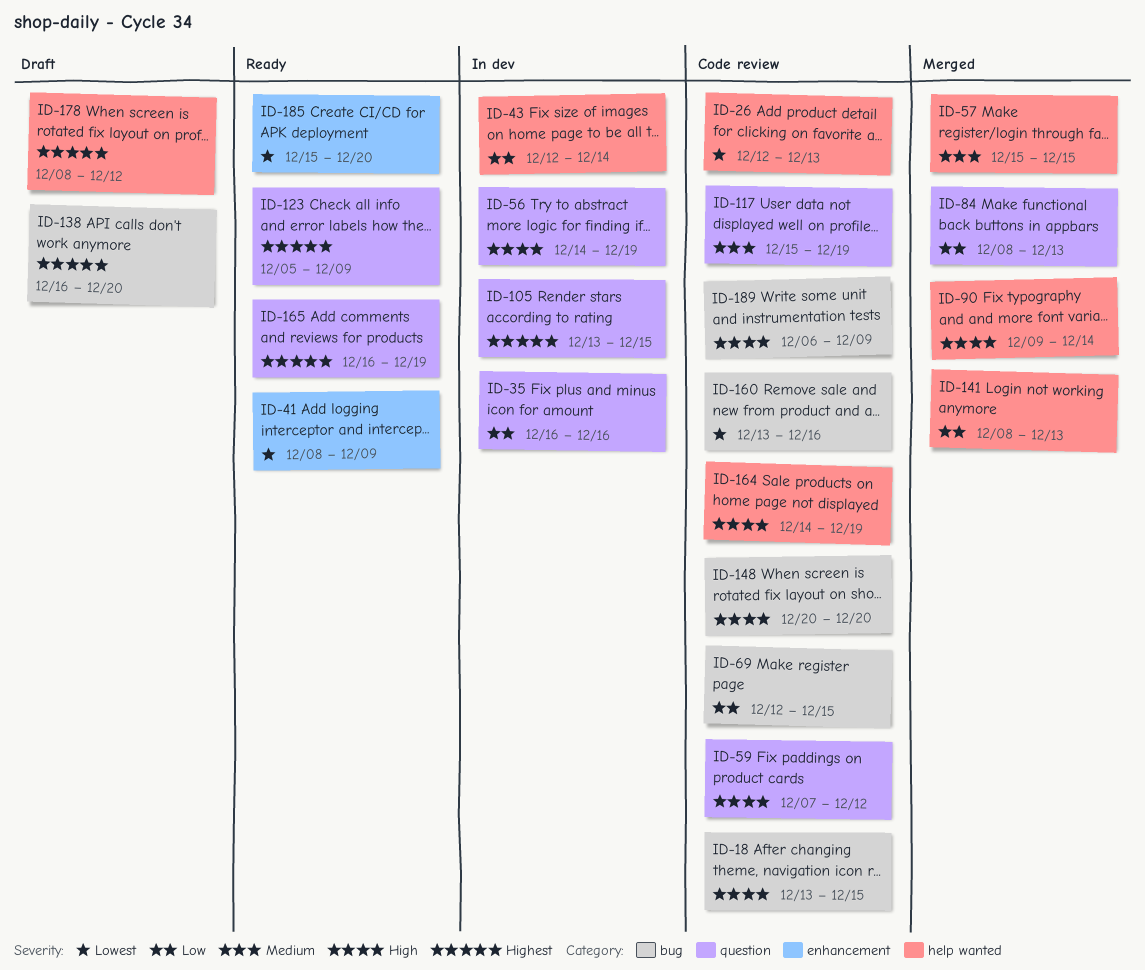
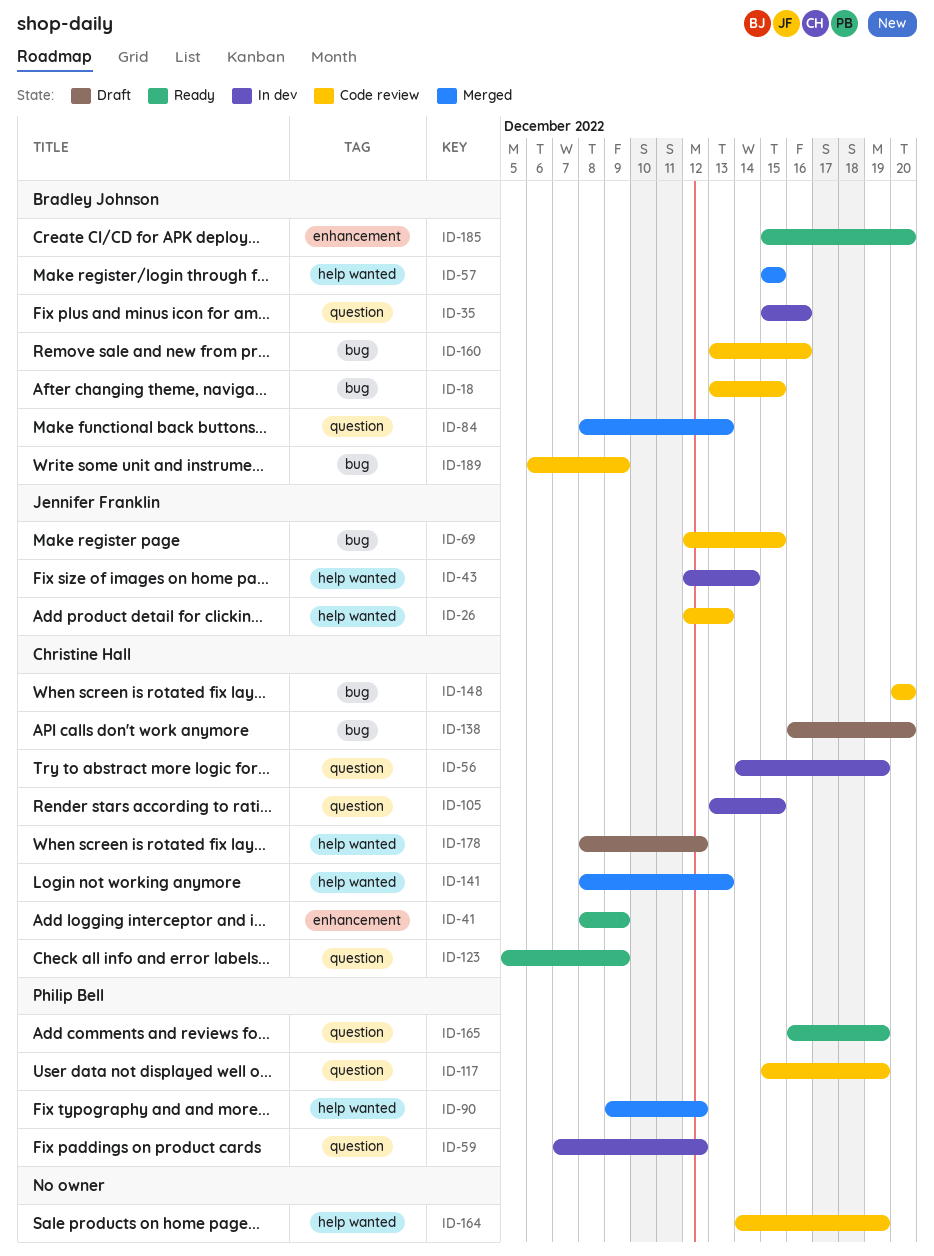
ID-35, start: Dec 16 -> Dec 15
ID-59, status: Code review -> In dev
ID-90, due: Dec 14 -> Dec 12

